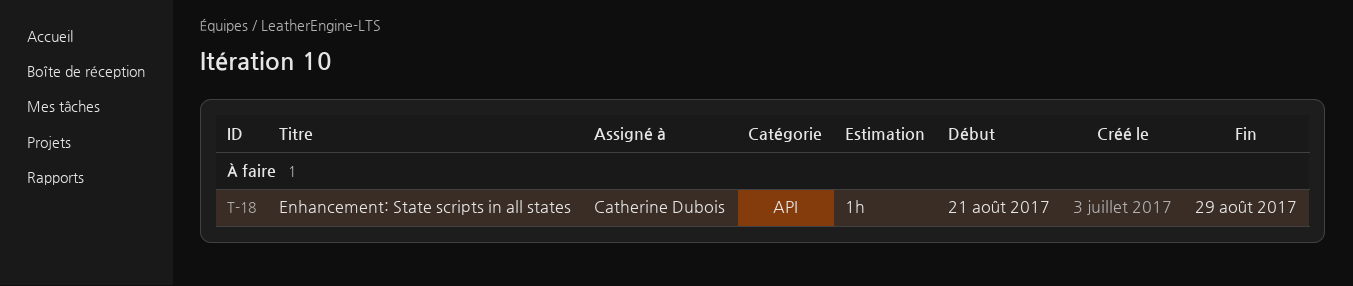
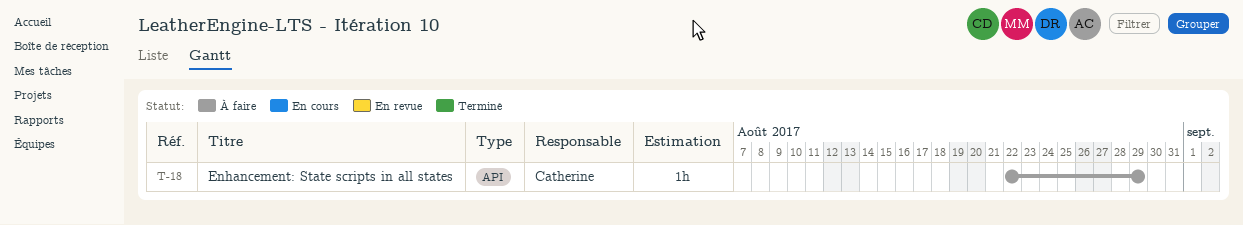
T-18, start: Aug 21 -> Aug 22

